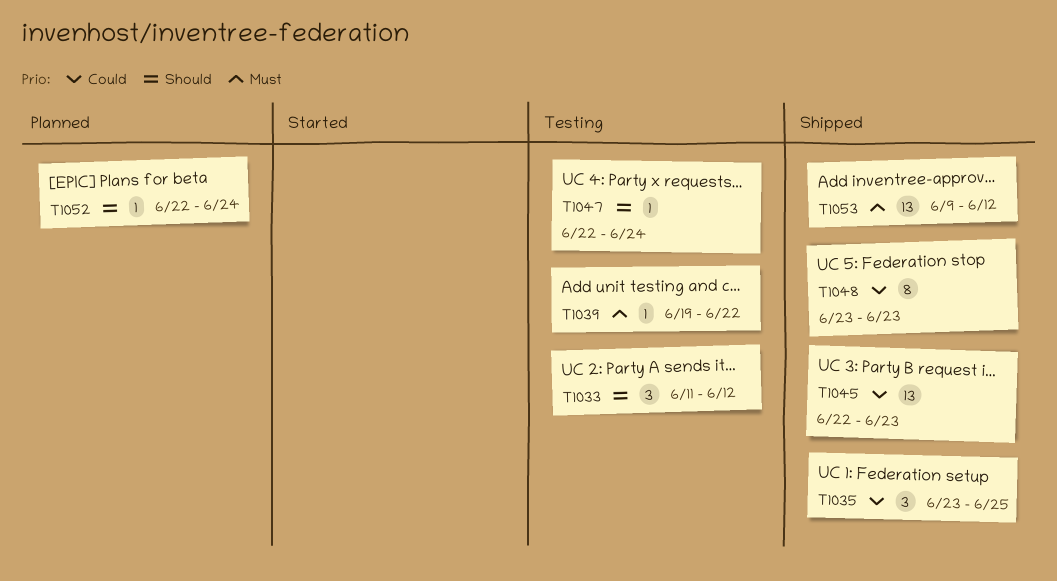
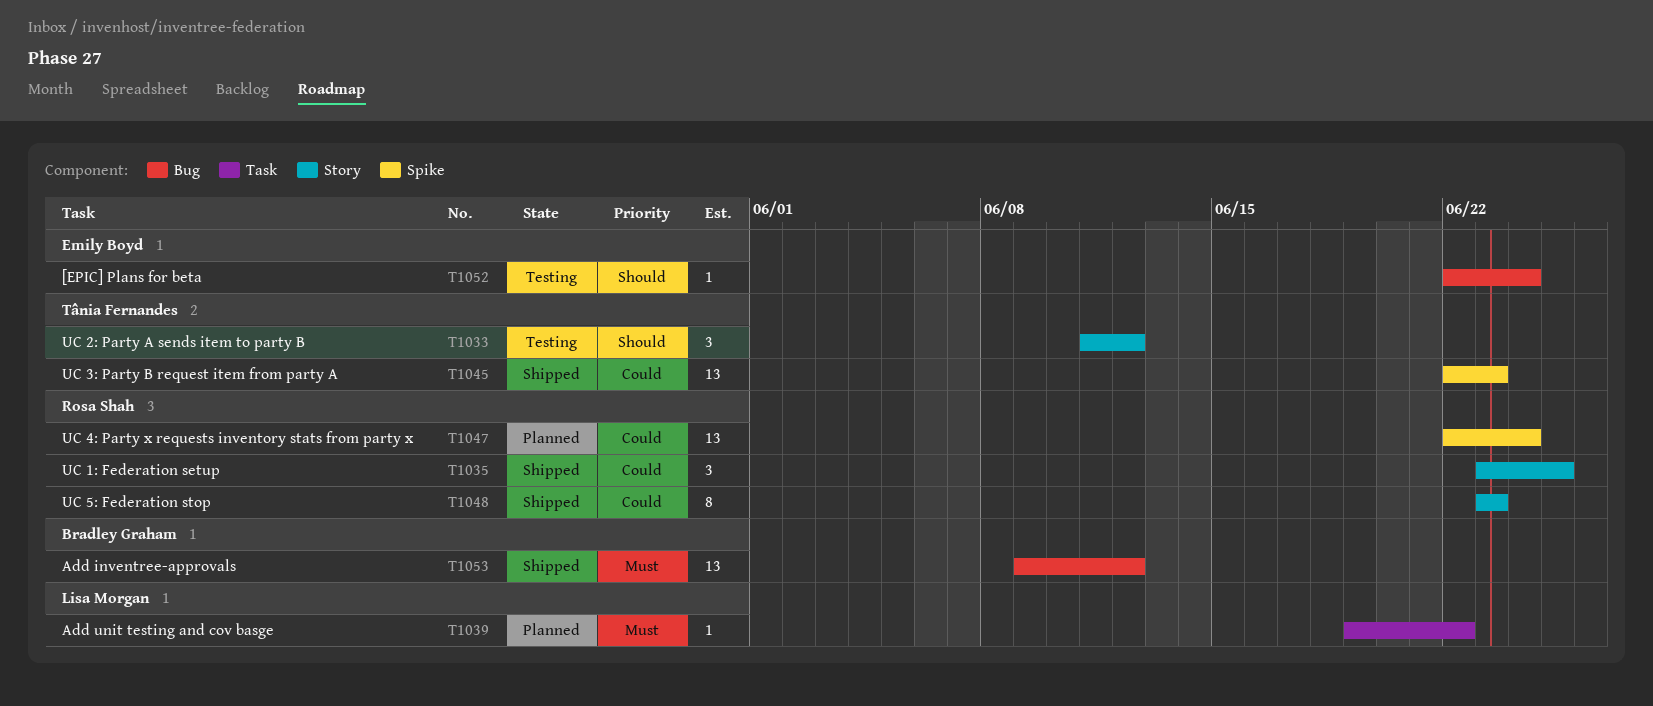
T1039, status: Testing -> Planned
T1047, status: Testing -> Planned
T1047, priority: Should -> Could
T1047, estimate: 1 -> 13
T1052, status: Planned -> Testing

